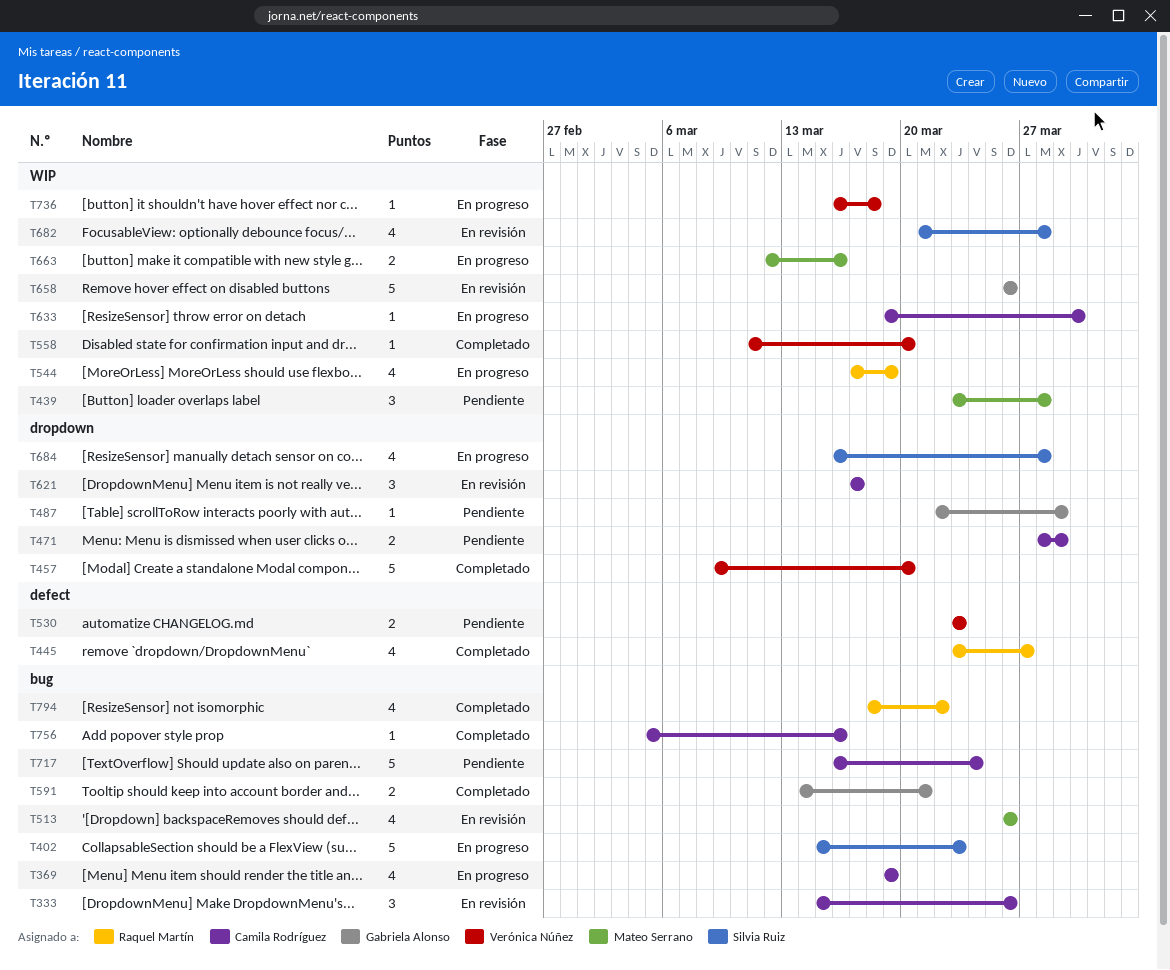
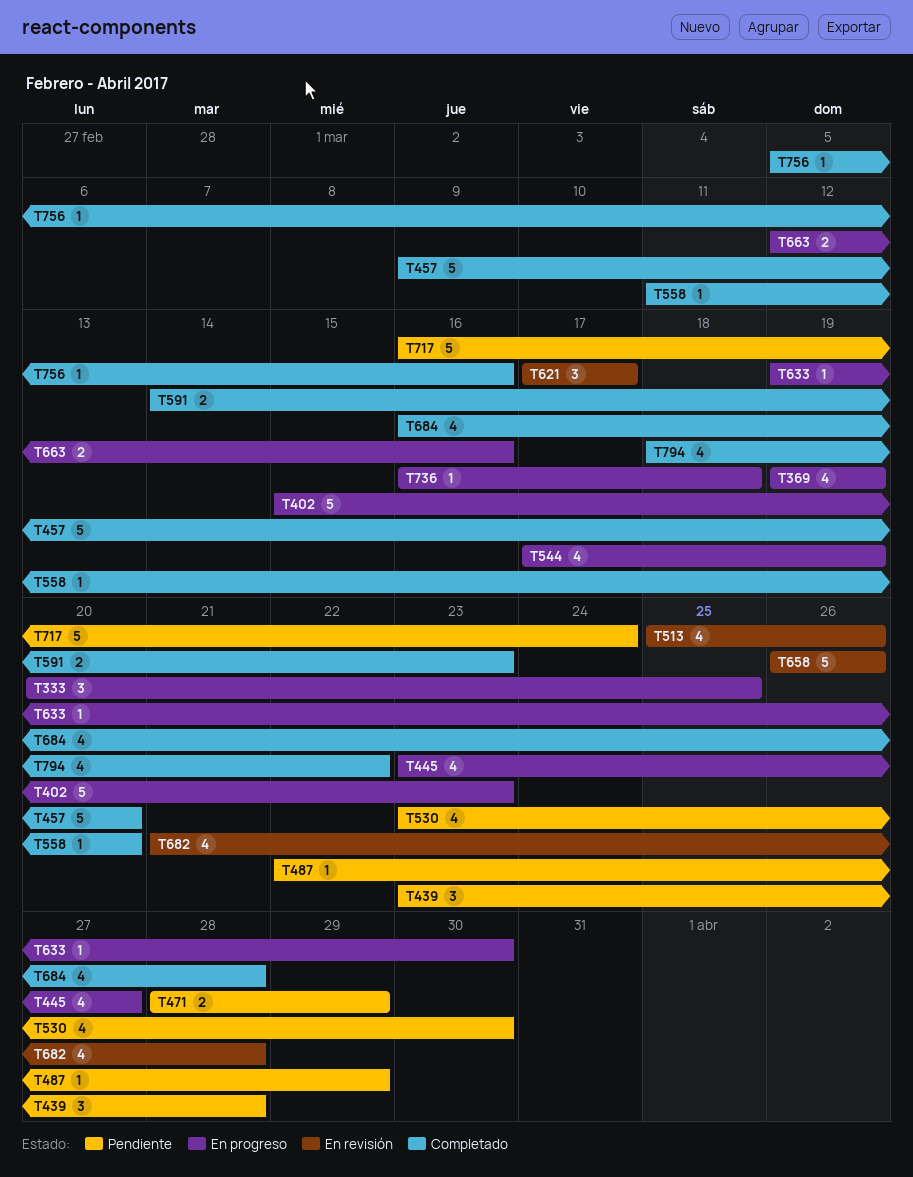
T333, status: En revisión -> En progreso
T333, start: Mar 15 -> Mar 20
T333, due: Mar 26 -> Mar 25
T445, status: Completado -> En progreso
T513, start: Mar 26 -> Mar 25
T530, estimate: 2 -> 4
T530, due: Mar 23 -> Mar 30
T591, due: Mar 21 -> Mar 23
T684, status: En progreso -> Completado

